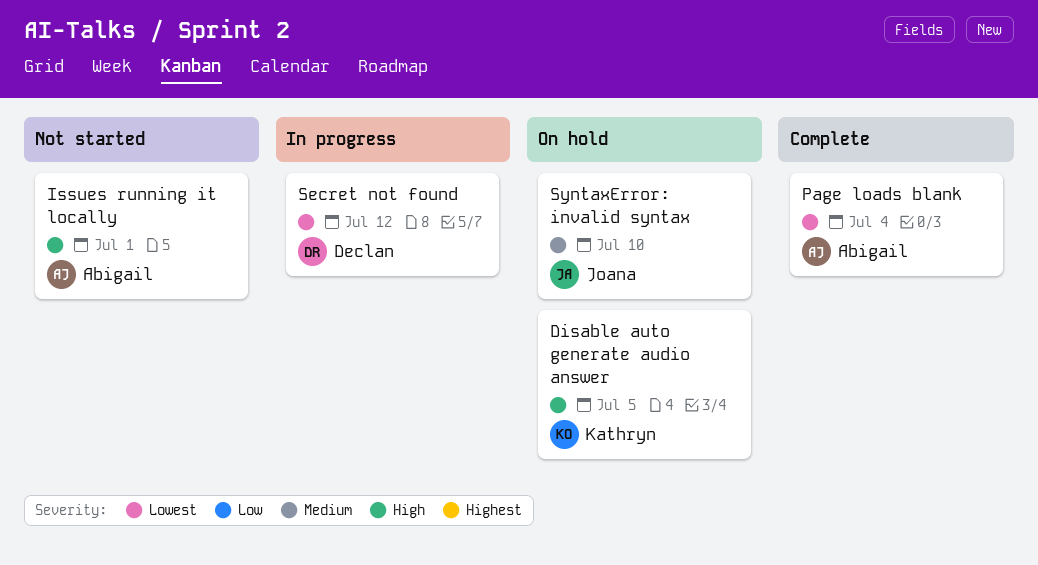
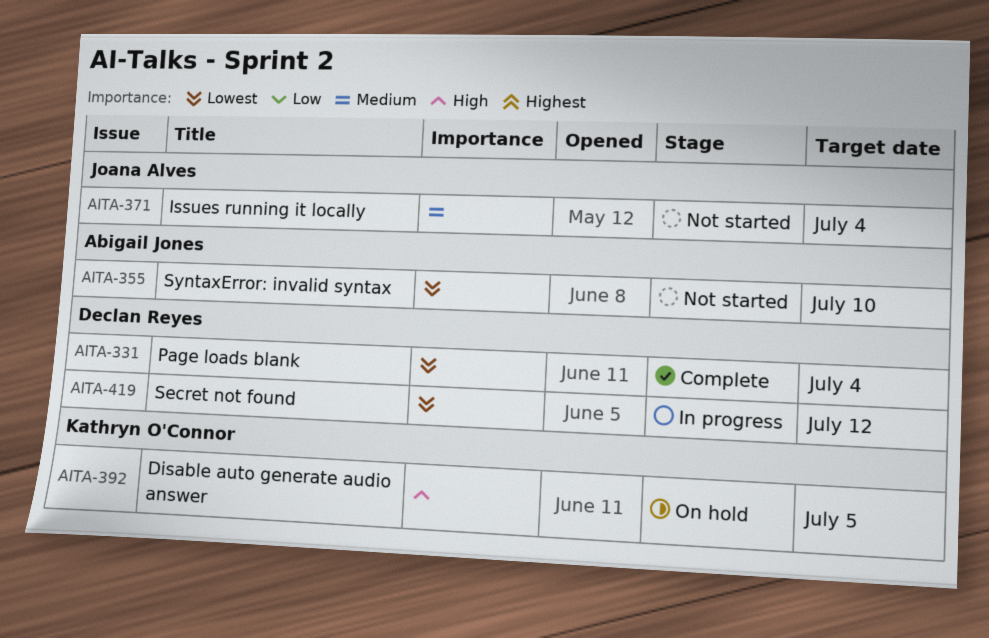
Issues running it locally, owner: Abigail Jones -> Joana Alves
Issues running it locally, priority: High -> Medium
Issues running it locally, due: Jul 1 -> Jul 4
Page loads blank, owner: Abigail Jones -> Declan Reyes
SyntaxError: invalid syntax, status: On hold -> Not started
SyntaxError: invalid syntax, owner: Joana Alves -> Abigail Jones
SyntaxError: invalid syntax, priority: Medium -> Lowest

